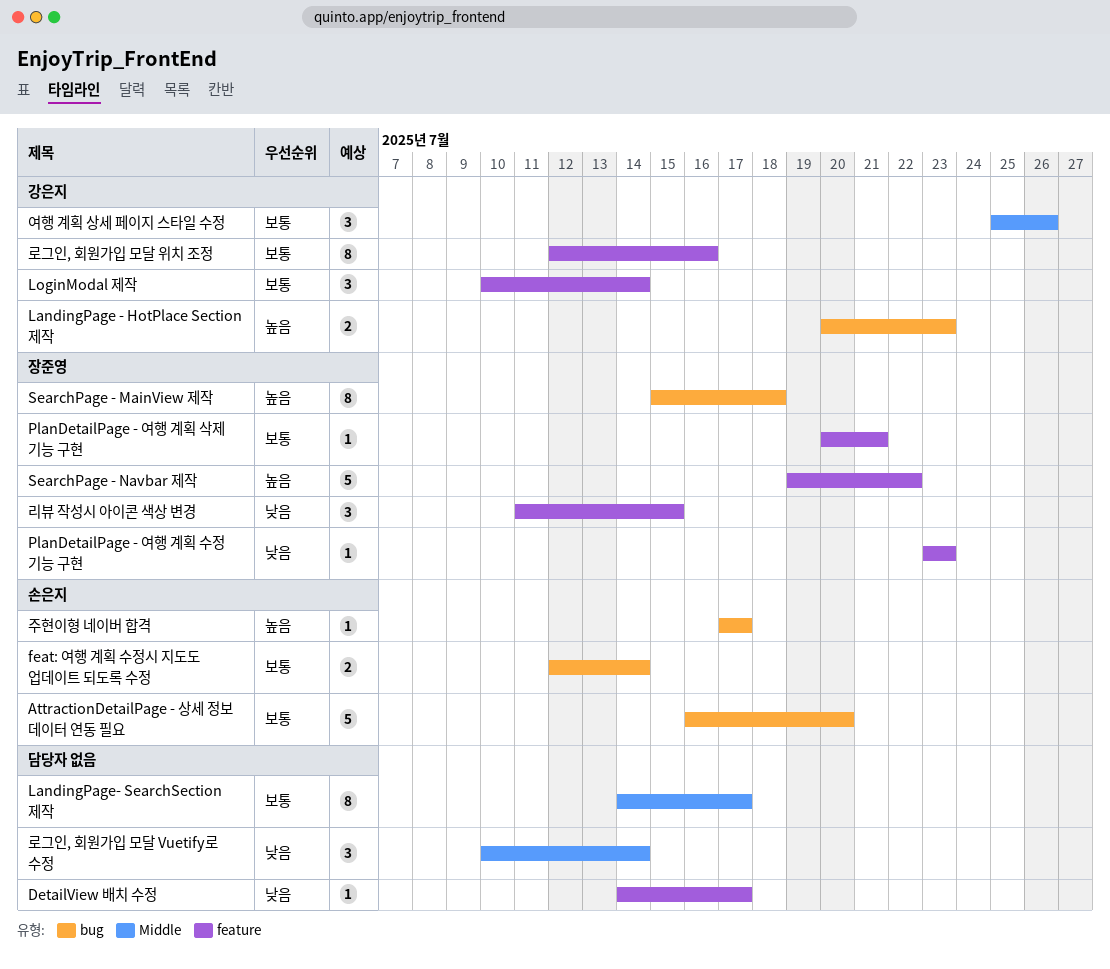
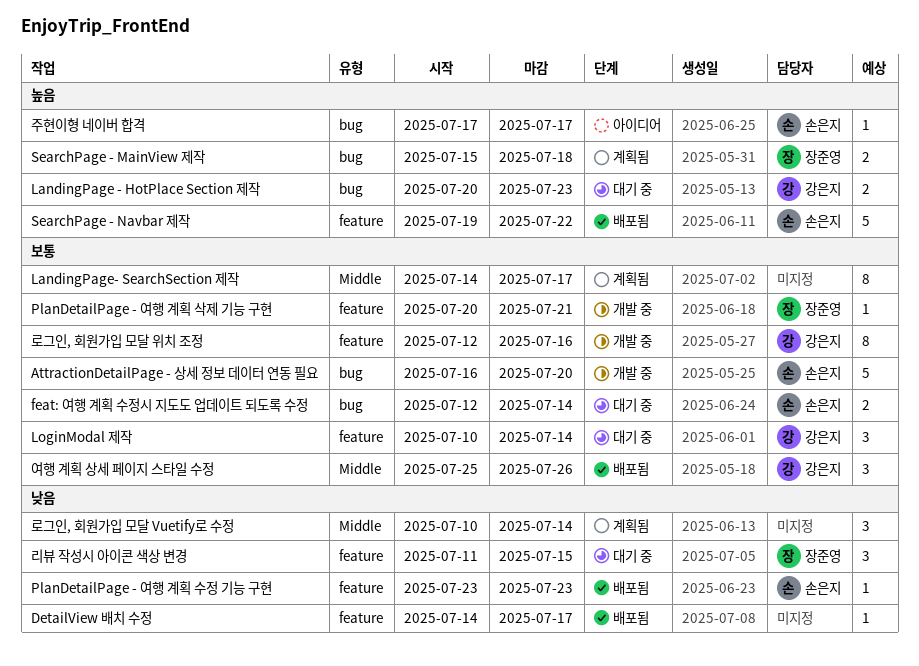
PlanDetailPage - 여행 계획 수정 기능 구현, owner: 장준영 -> 손은지
SearchPage - MainView 제작, estimate: 8 -> 2
SearchPage - Navbar 제작, owner: 장준영 -> 손은지

